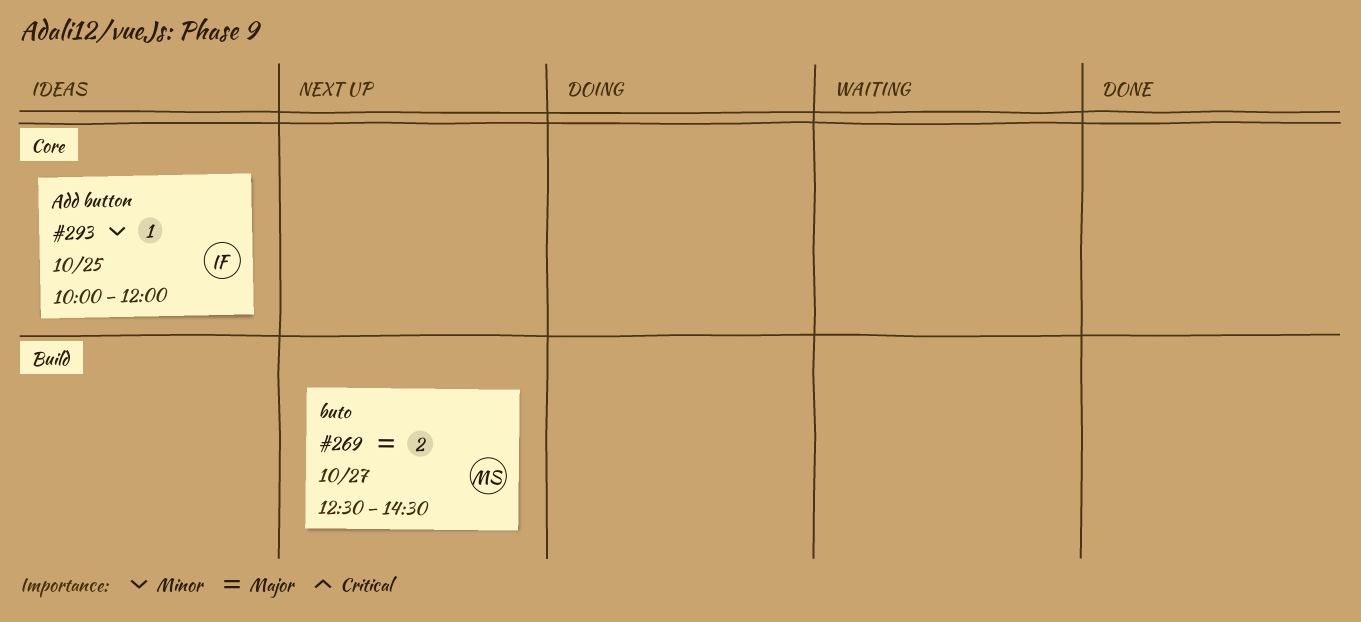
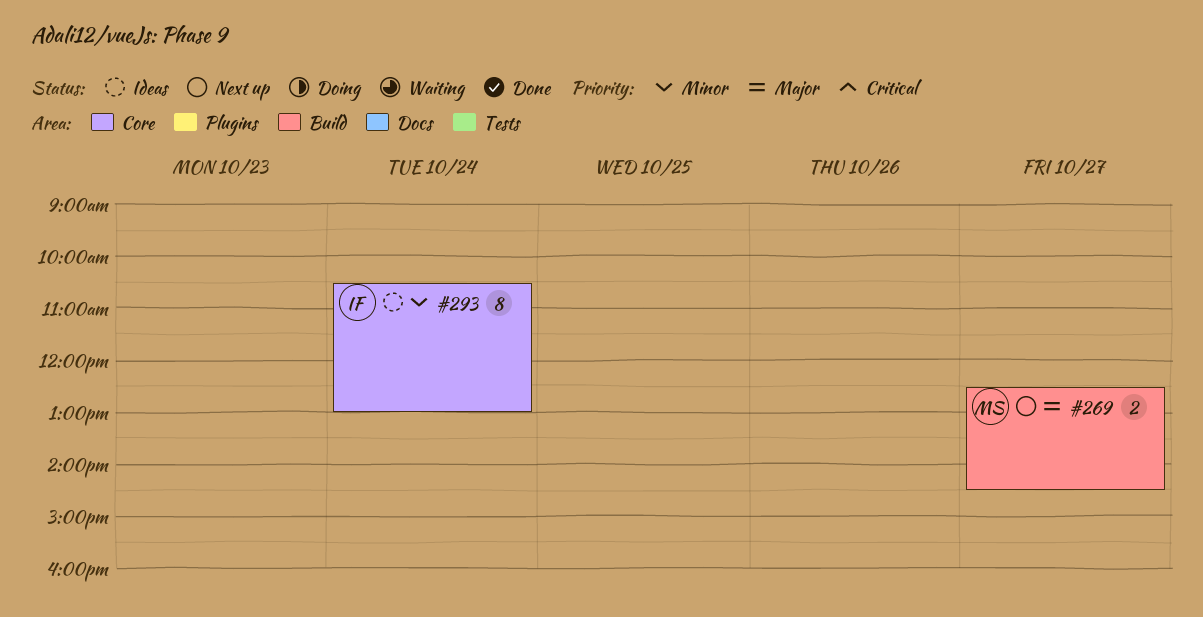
#293, estimate: 1 -> 8
#293, day: Oct 25 -> Oct 24
#293, begins: 10:00 -> 10:30
#293, ends: 12:00 -> 13:00

